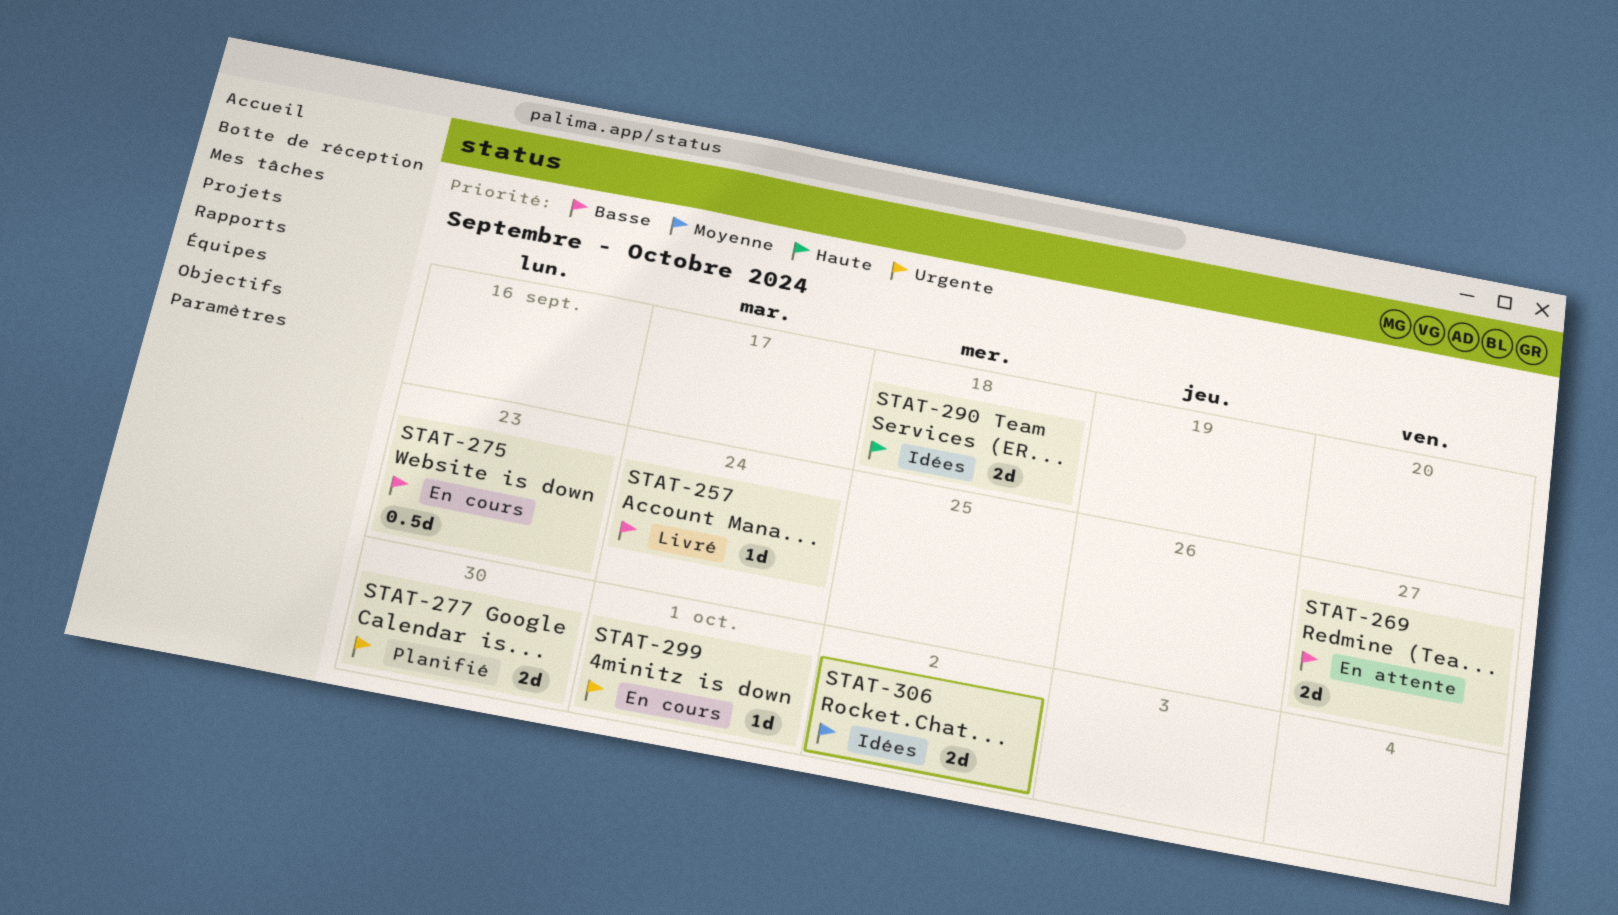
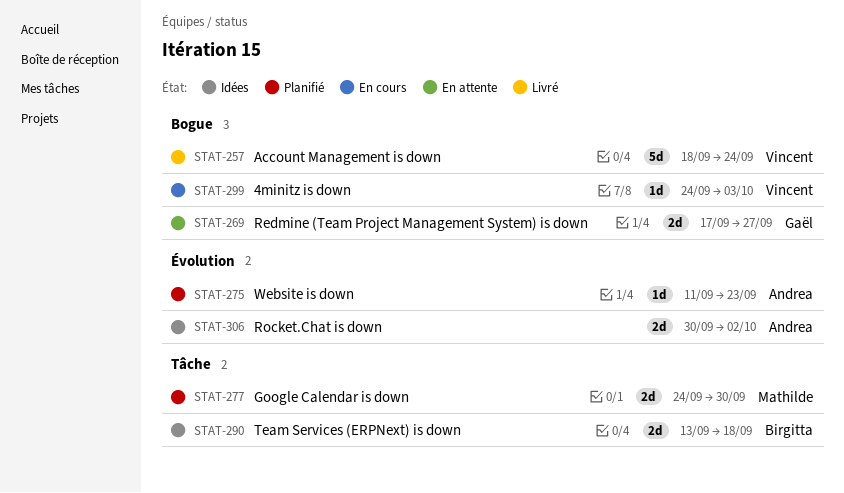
STAT-257, estimate: 1d -> 5d
STAT-275, status: En cours -> Planifié
STAT-275, estimate: 0.5d -> 1d
STAT-299, due: Oct 1 -> Oct 3

